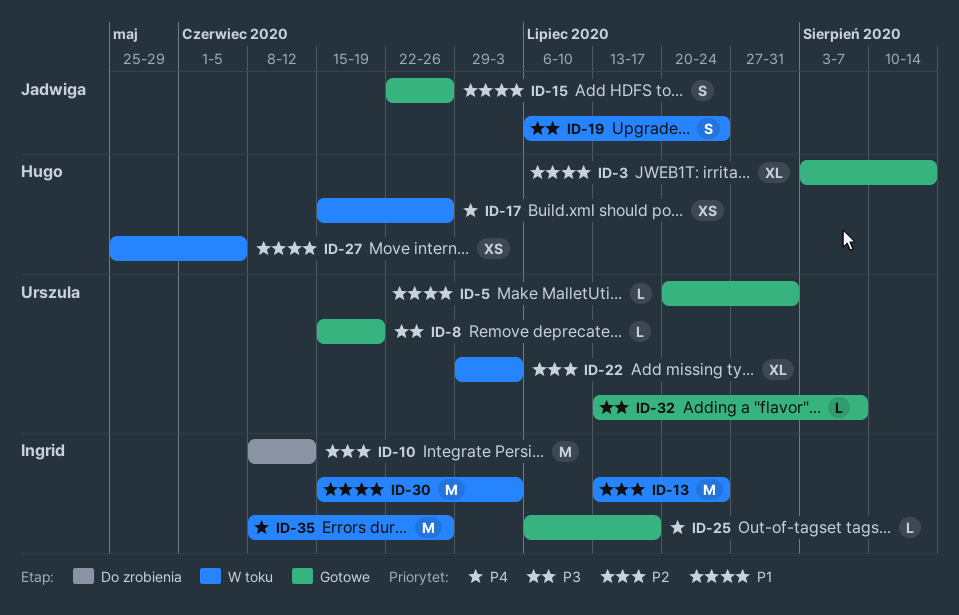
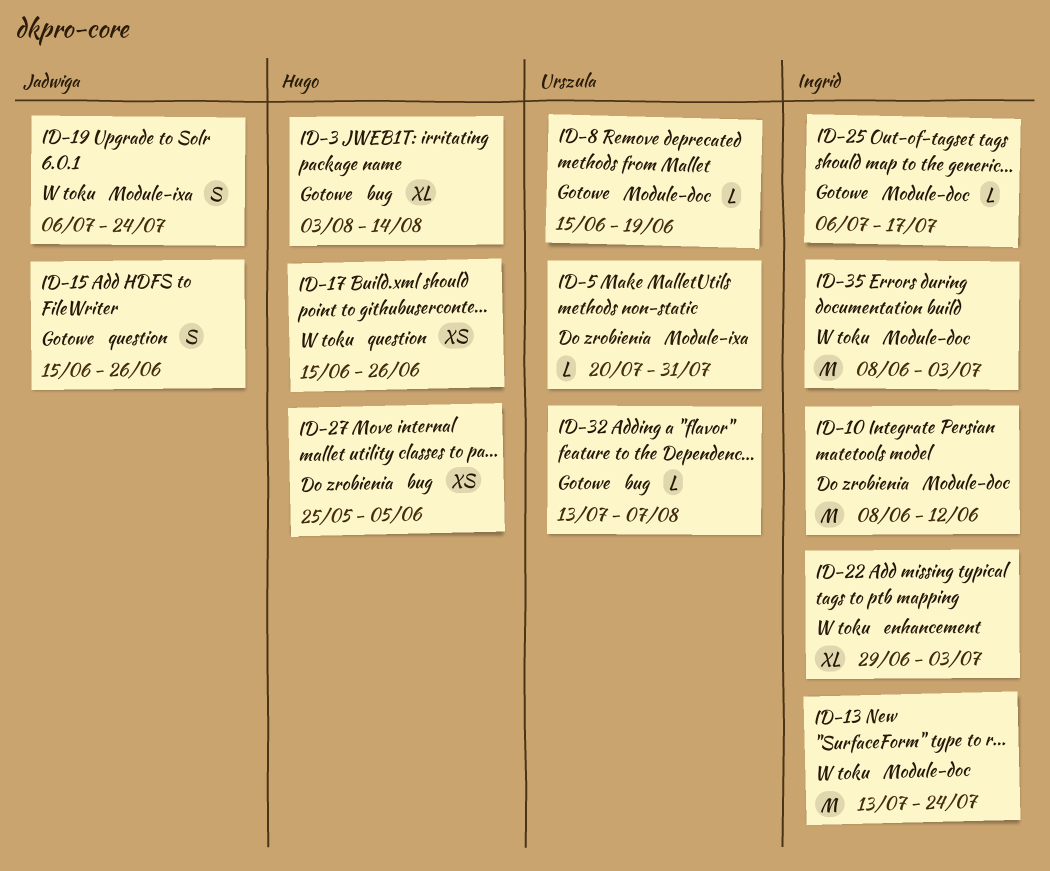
ID-5, status: Gotowe -> Do zrobienia
ID-15, start: Jun 22 -> Jun 15
ID-22, owner: Urszula -> Ingrid
ID-27, status: W toku -> Do zrobienia
ID-30: present -> none
ID-35, due: Jun 26 -> Jul 3

